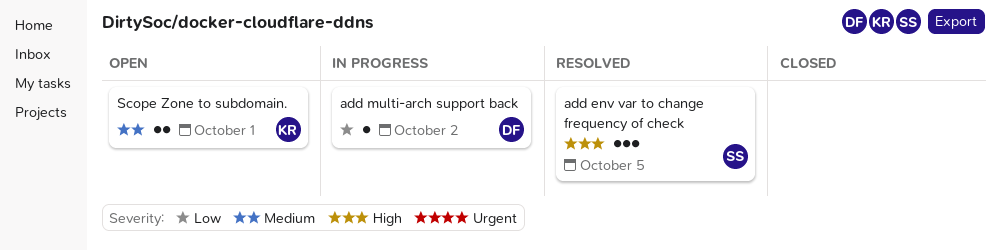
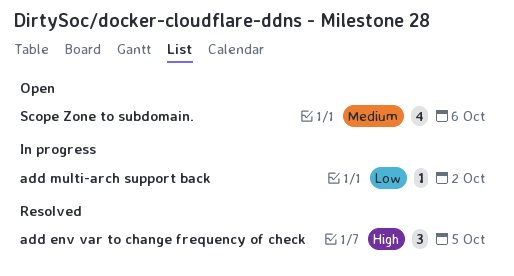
Scope Zone to subdomain., estimate: 2 -> 4
Scope Zone to subdomain., due: Oct 1 -> Oct 6

